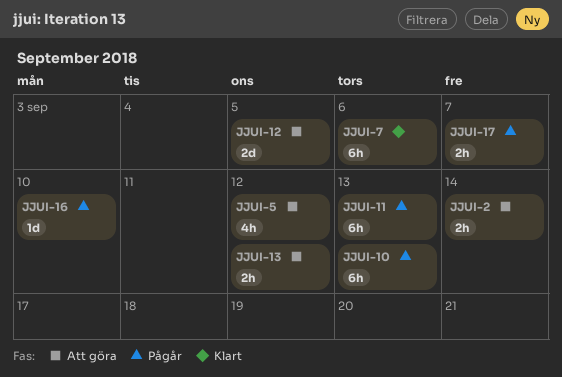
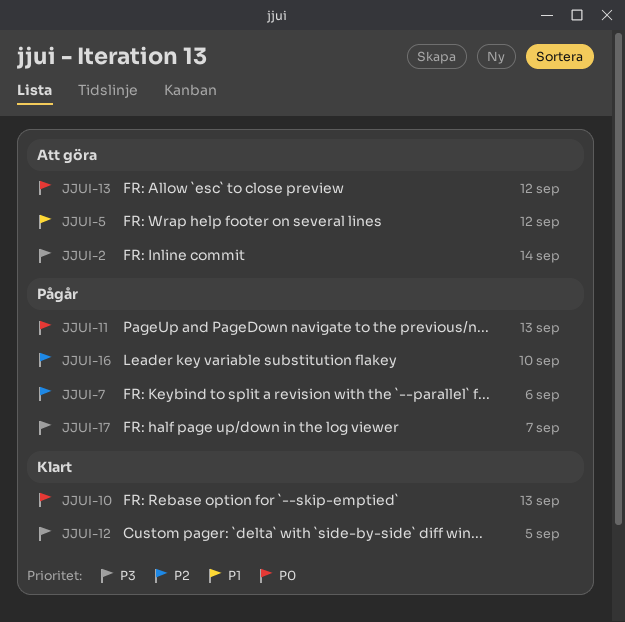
JJUI-7, status: Klart -> Pågår
JJUI-10, status: Pågår -> Klart
JJUI-12, status: Att göra -> Klart

